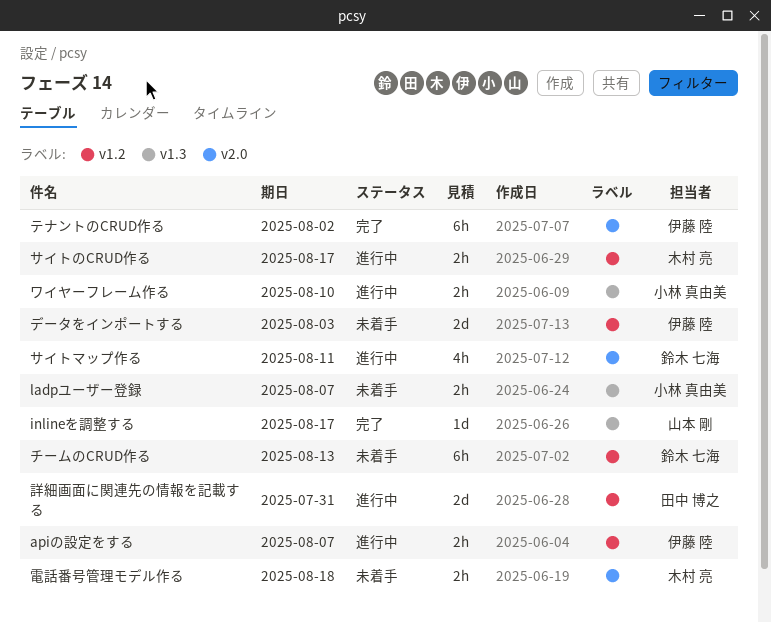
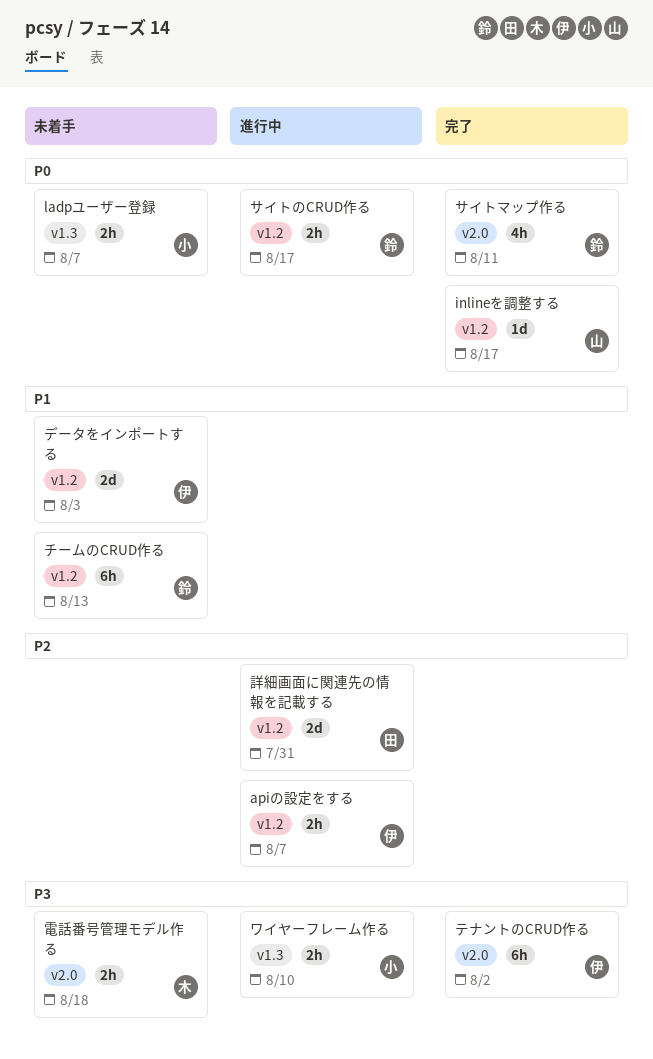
inlineを調整する, label: v1.3 -> v1.2
サイトのCRUD作る, owner: 木村 亮 -> 鈴木 七海
サイトマップ作る, status: 進行中 -> 完了

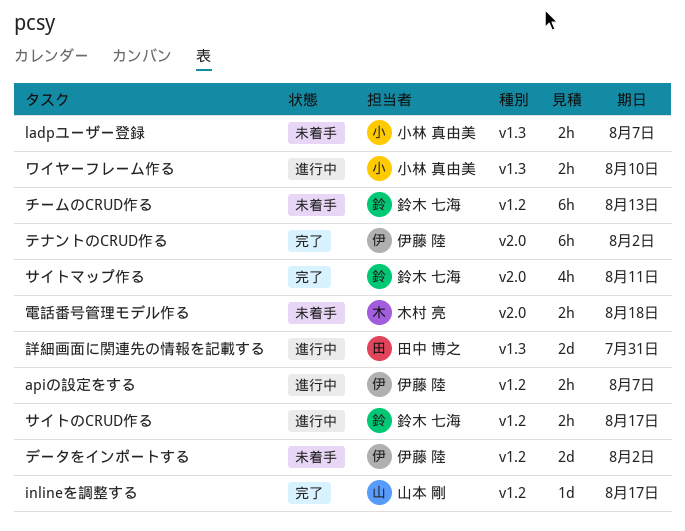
データをインポートする, due: Aug 3 -> Aug 2
詳細画面に関連先の情報を記載する, label: v1.2 -> v1.3

